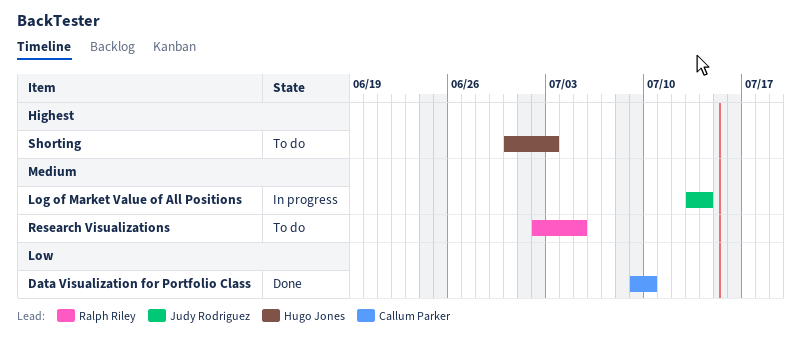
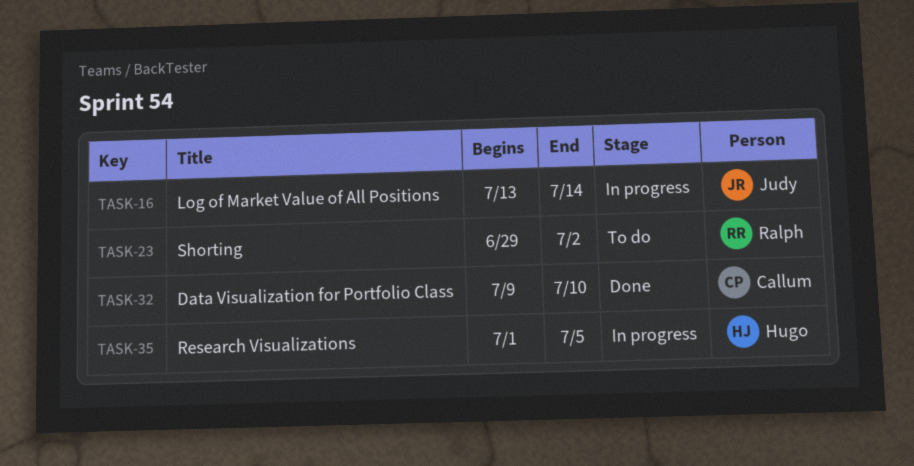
Research Visualizations, status: To do -> In progress
Research Visualizations, owner: Ralph Riley -> Hugo Jones
Research Visualizations, start: Jul 2 -> Jul 1
Shorting, owner: Hugo Jones -> Ralph Riley
Shorting, start: Jun 30 -> Jun 29
Shorting, due: Jul 3 -> Jul 2

